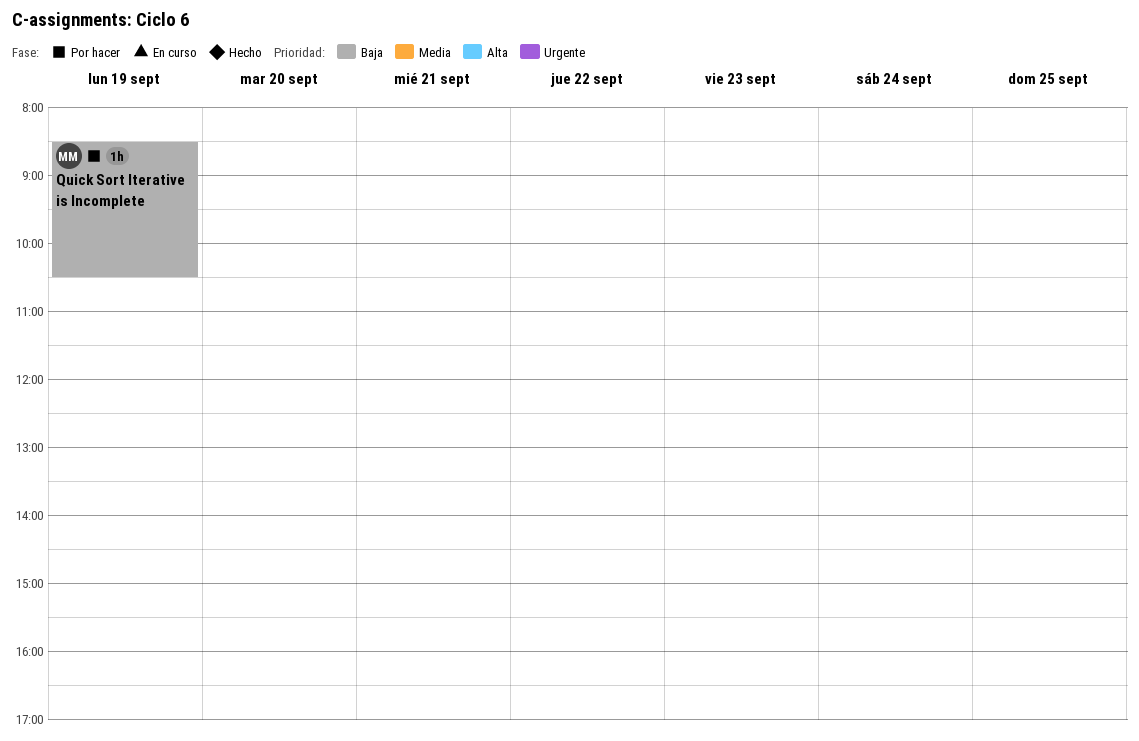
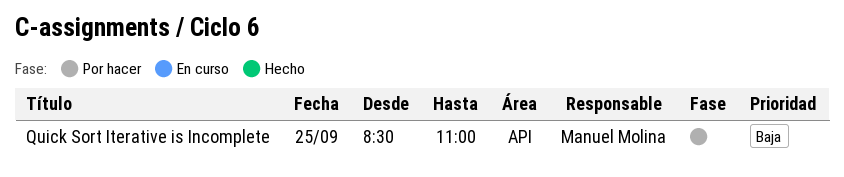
Quick Sort Iterative is Incomplete, day: Sep 19 -> Sep 25
Quick Sort Iterative is Incomplete, ends: 10:30 -> 11:00

